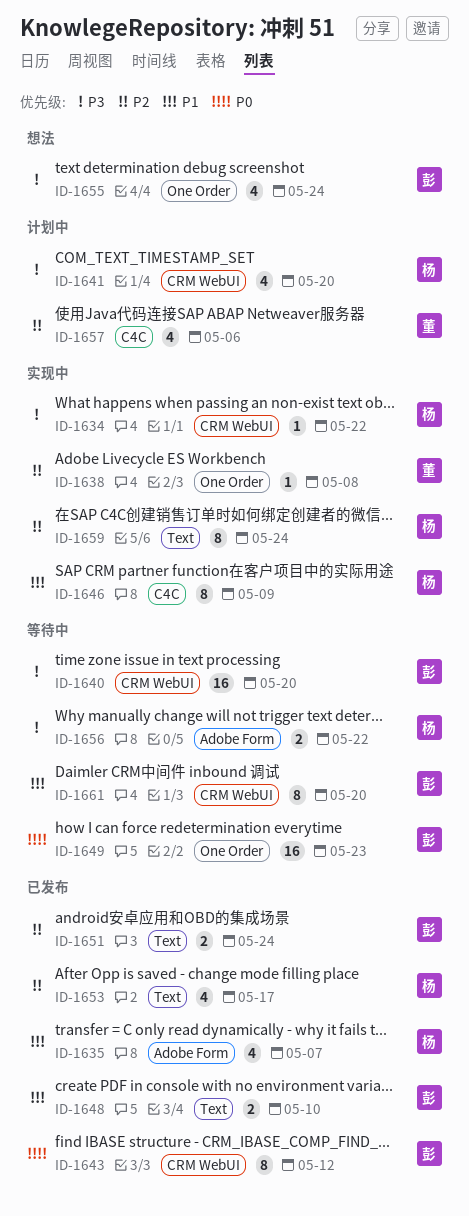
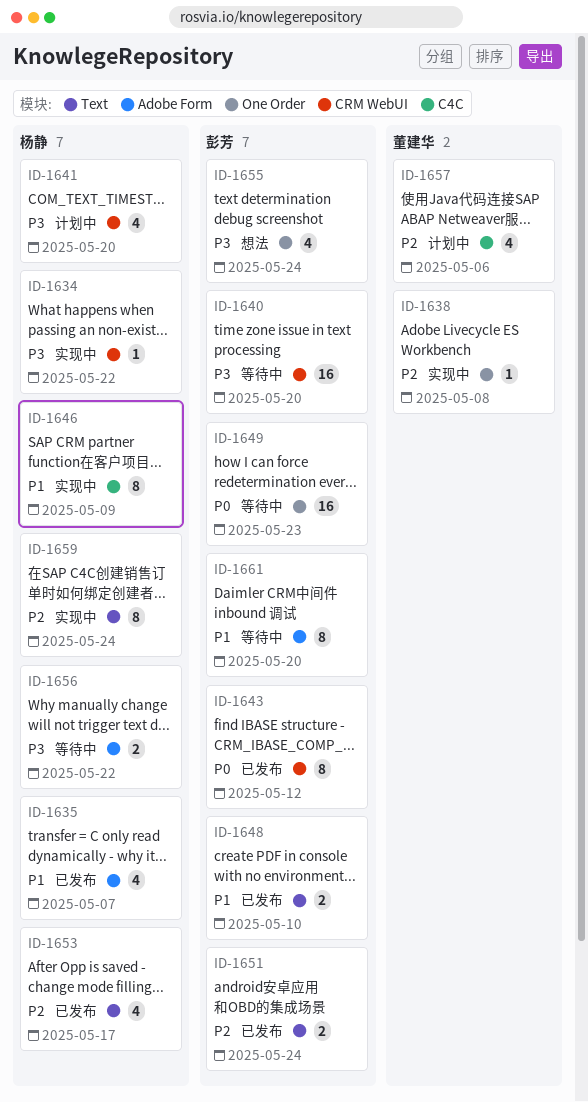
ID-1661, label: CRM WebUI -> Adobe Form

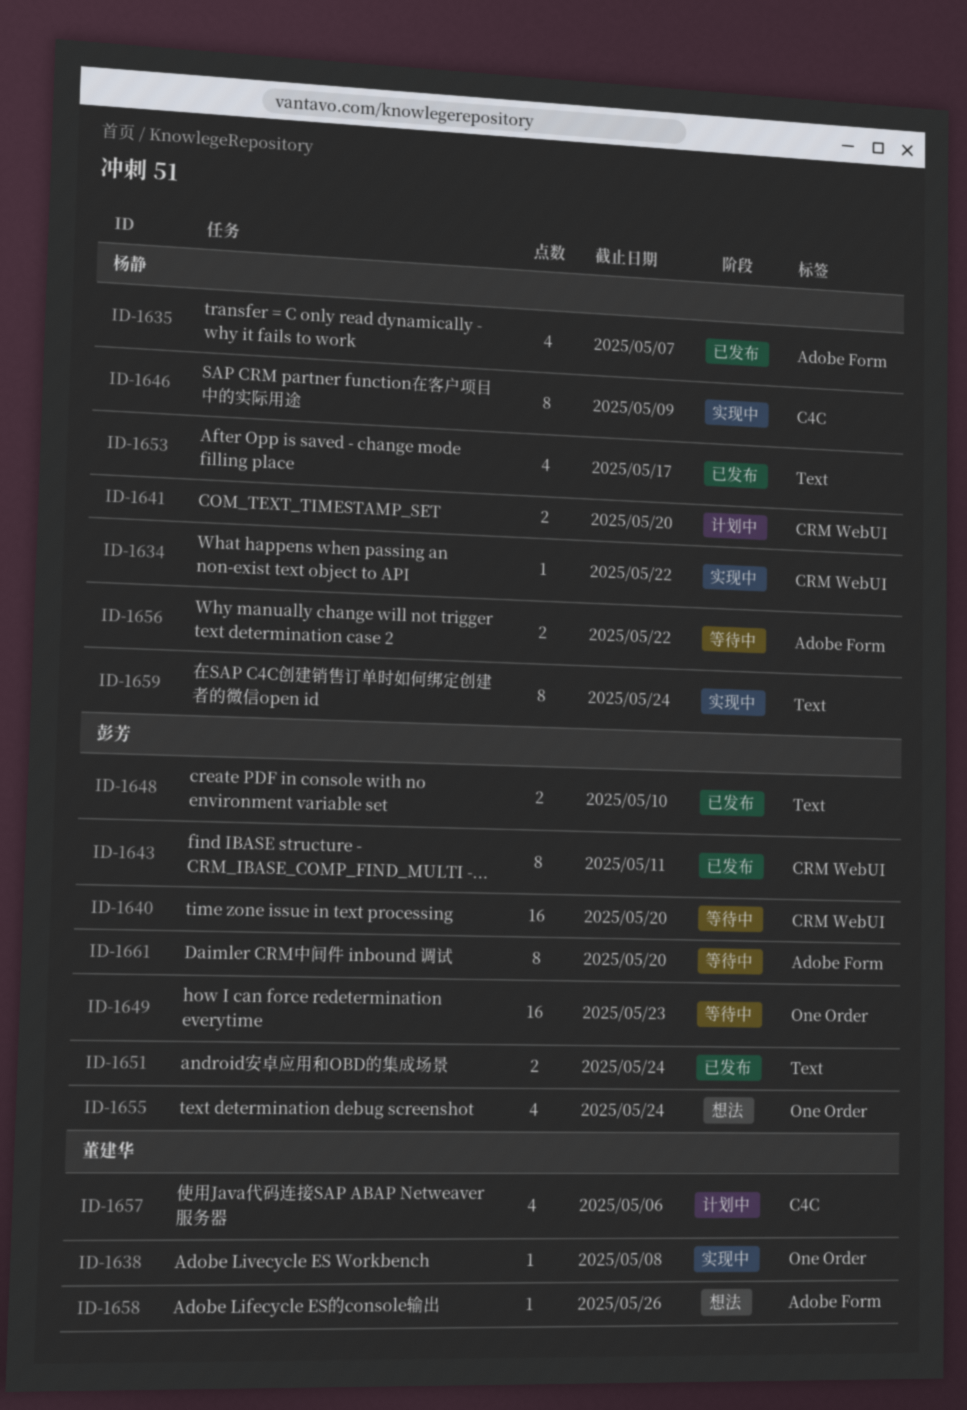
ID-1641, estimate: 4 -> 2
ID-1643, due: May 12 -> May 11
ID-1658: none -> present

